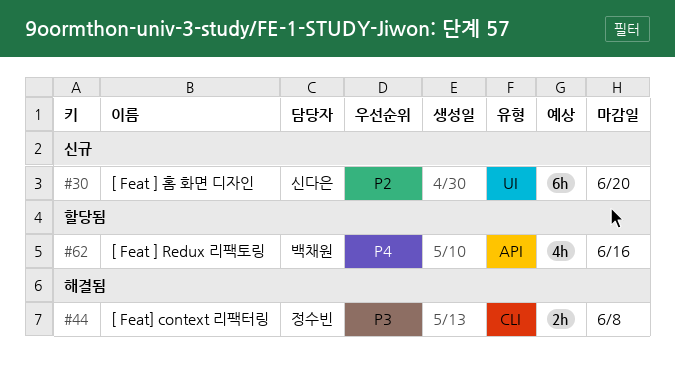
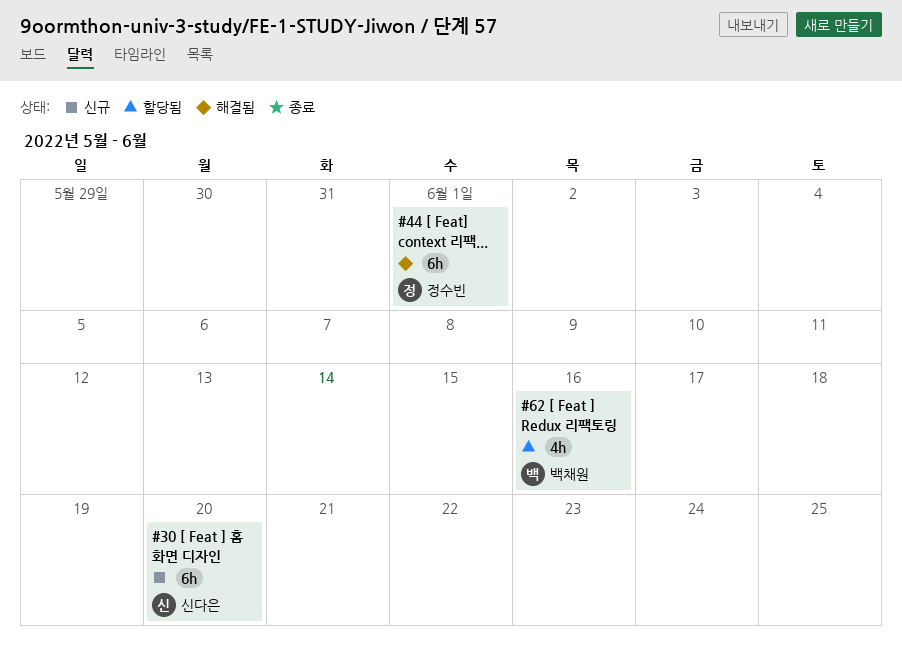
#44, estimate: 2h -> 6h
#44, due: Jun 8 -> Jun 1

